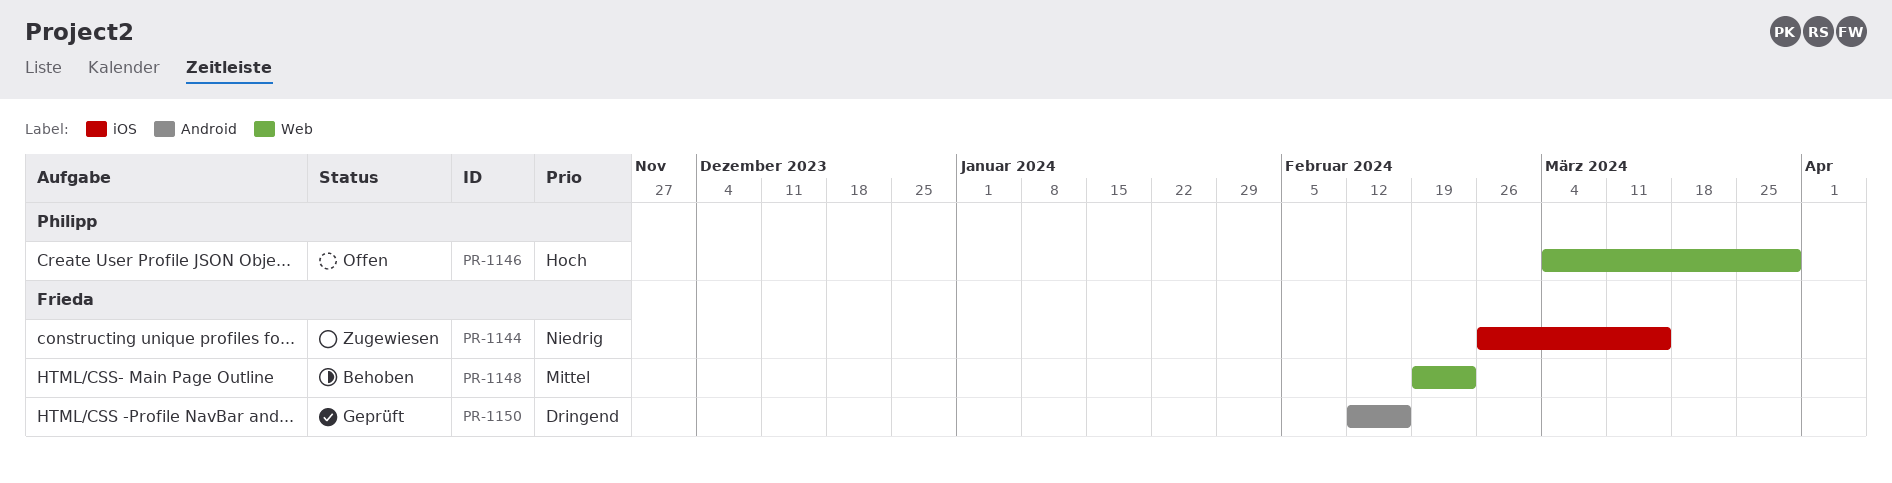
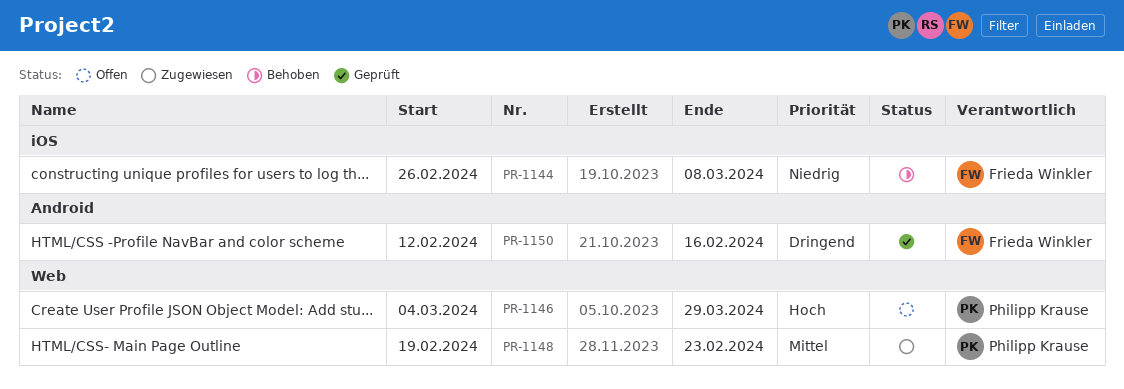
PR-1144, status: Zugewiesen -> Behoben
PR-1144, due: Mar 15 -> Mar 8
PR-1148, status: Behoben -> Zugewiesen
PR-1148, owner: Frieda Winkler -> Philipp Krause

